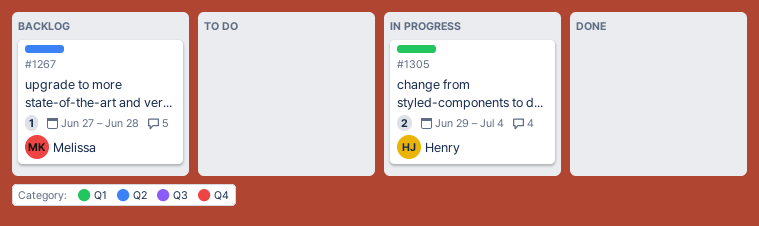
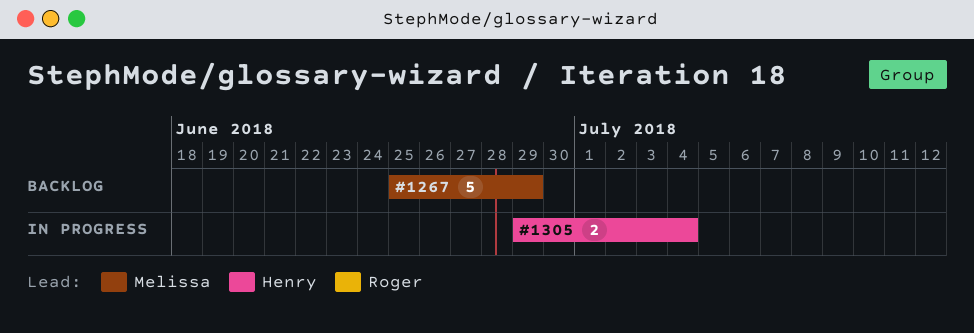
#1267, estimate: 1 -> 5
#1267, start: Jun 27 -> Jun 25
#1267, due: Jun 28 -> Jun 29

